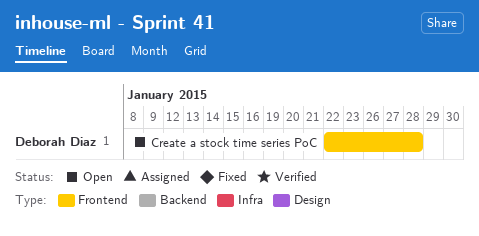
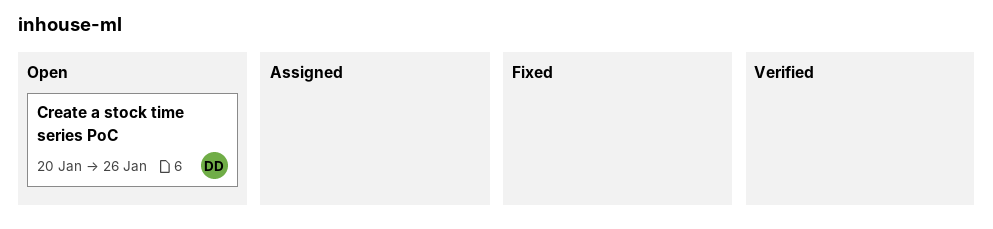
Create a stock time series PoC, start: Jan 22 -> Jan 20
Create a stock time series PoC, due: Jan 28 -> Jan 26

